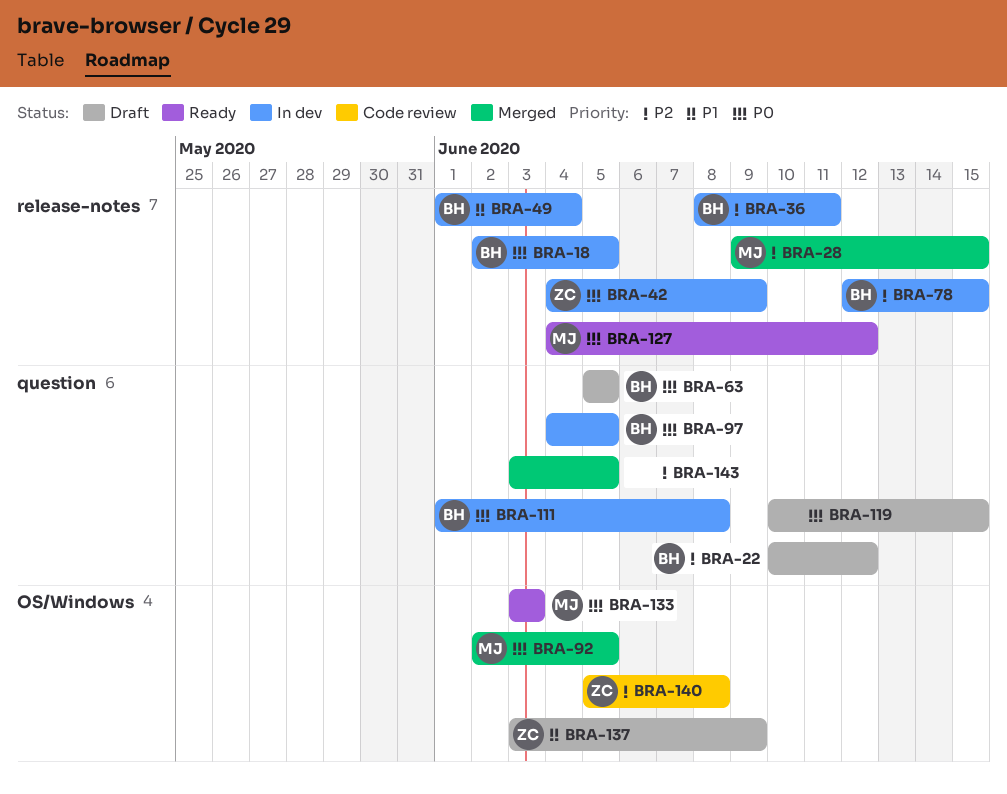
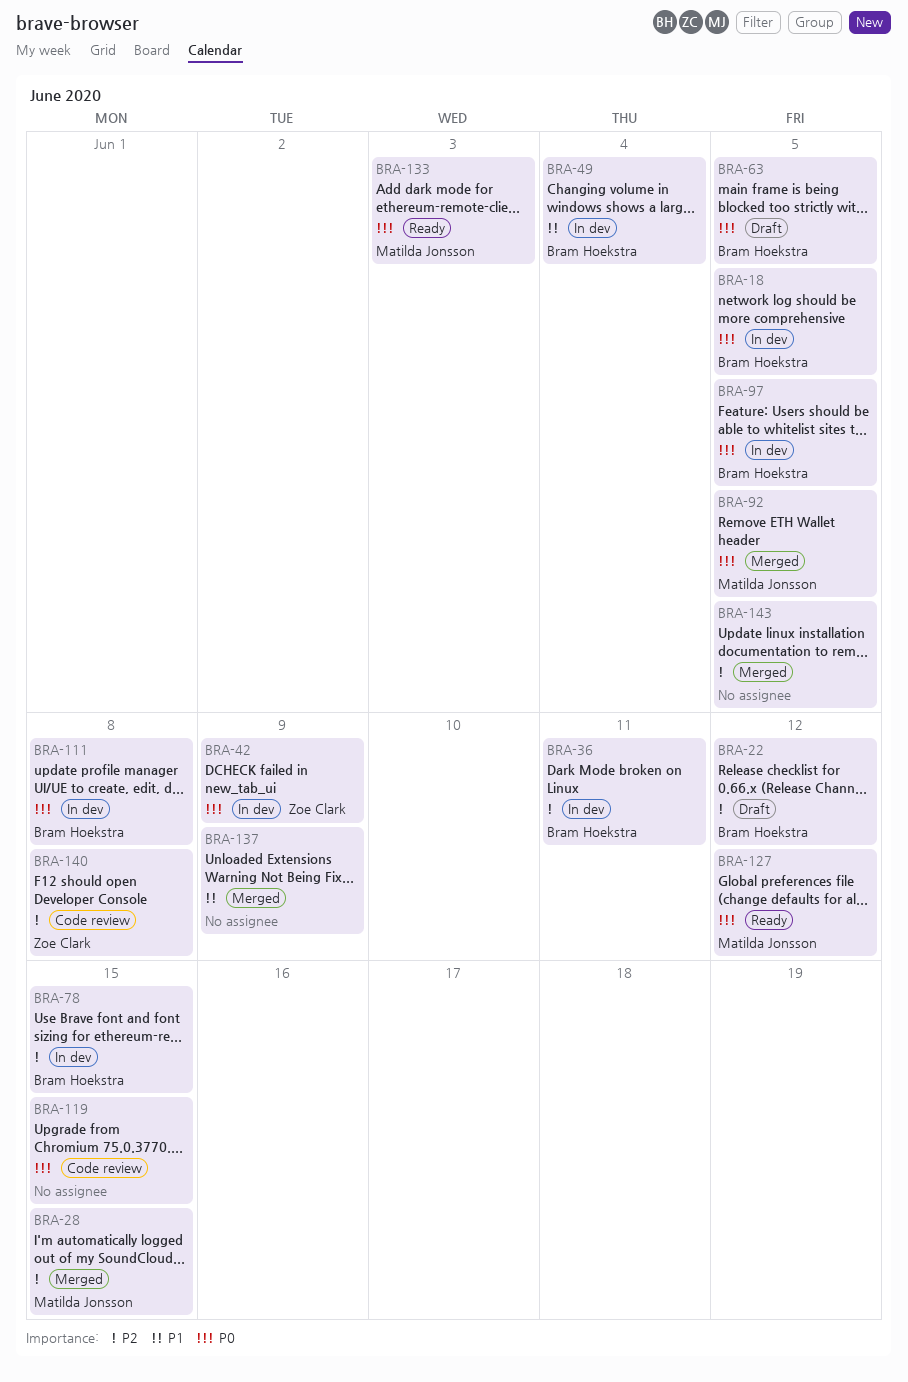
BRA-119, status: Draft -> Code review
BRA-137, status: Draft -> Merged
BRA-137, owner: Zoe Clark -> none

